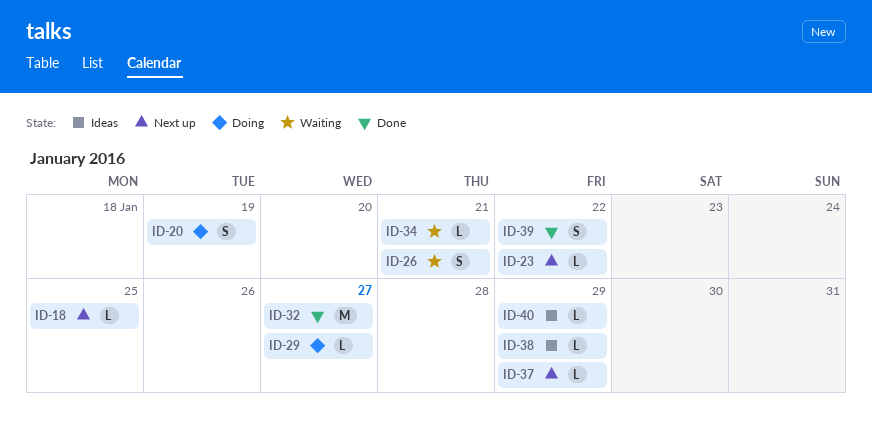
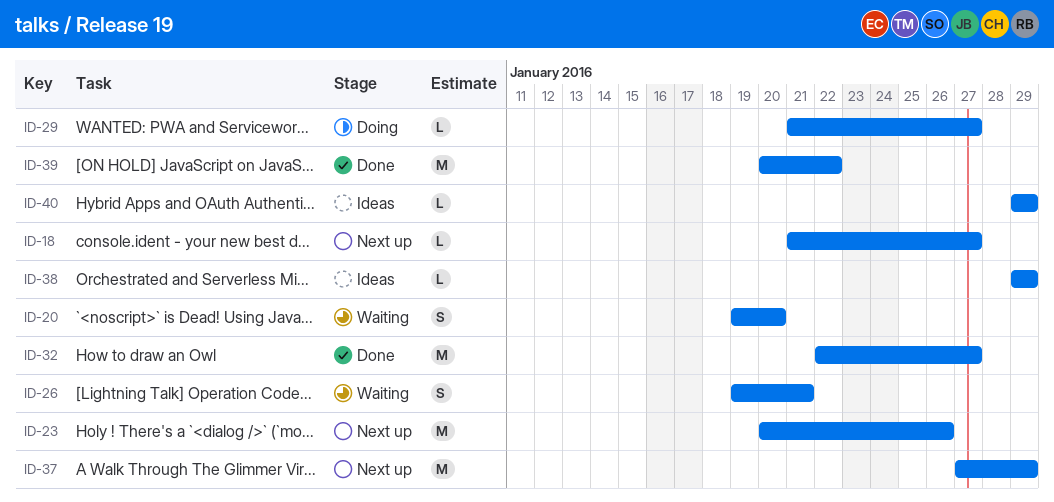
ID-18, due: Jan 25 -> Jan 27
ID-20, status: Doing -> Waiting
ID-20, due: Jan 19 -> Jan 20
ID-23, estimate: L -> M
ID-23, due: Jan 22 -> Jan 26
ID-34: present -> none
ID-37, estimate: L -> M
ID-39, estimate: S -> M

